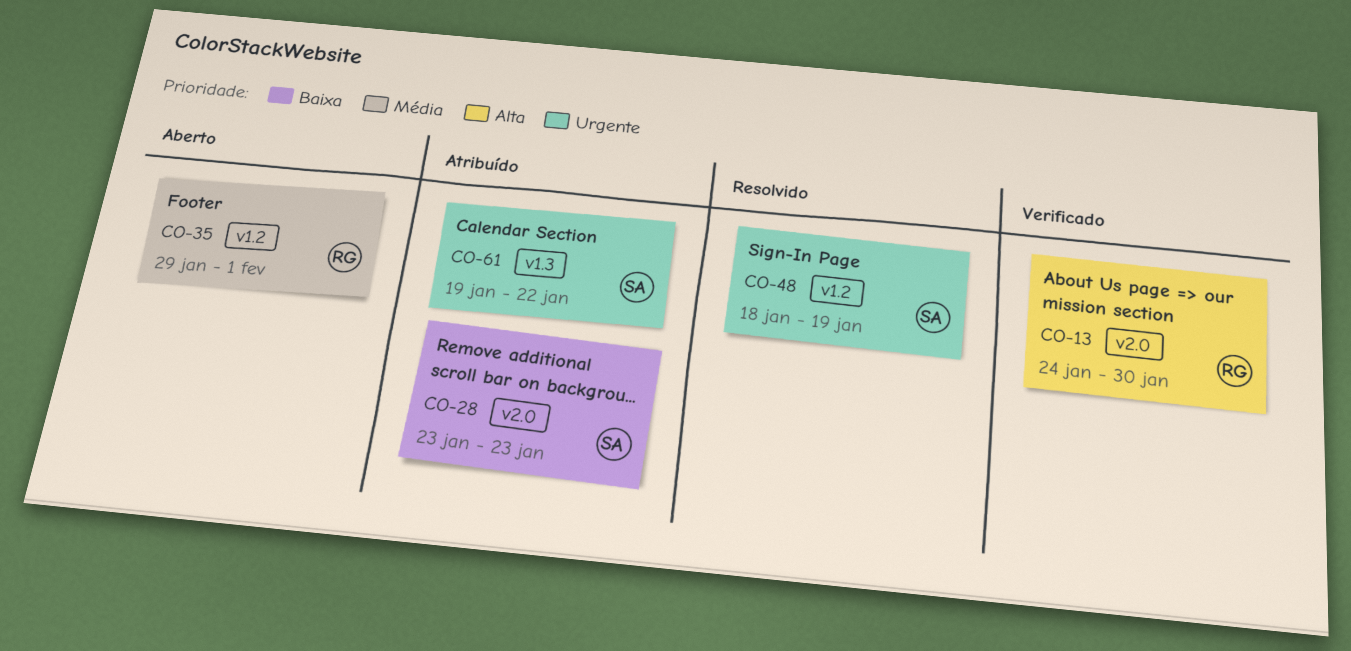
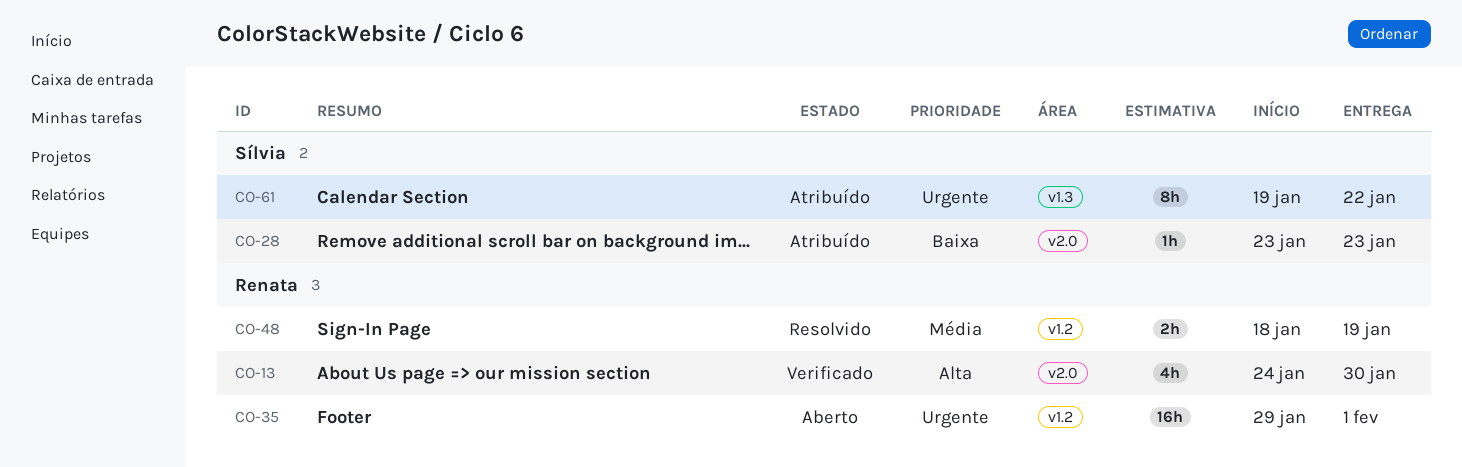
CO-35, priority: Média -> Urgente
CO-48, owner: Sílvia -> Renata
CO-48, priority: Urgente -> Média

